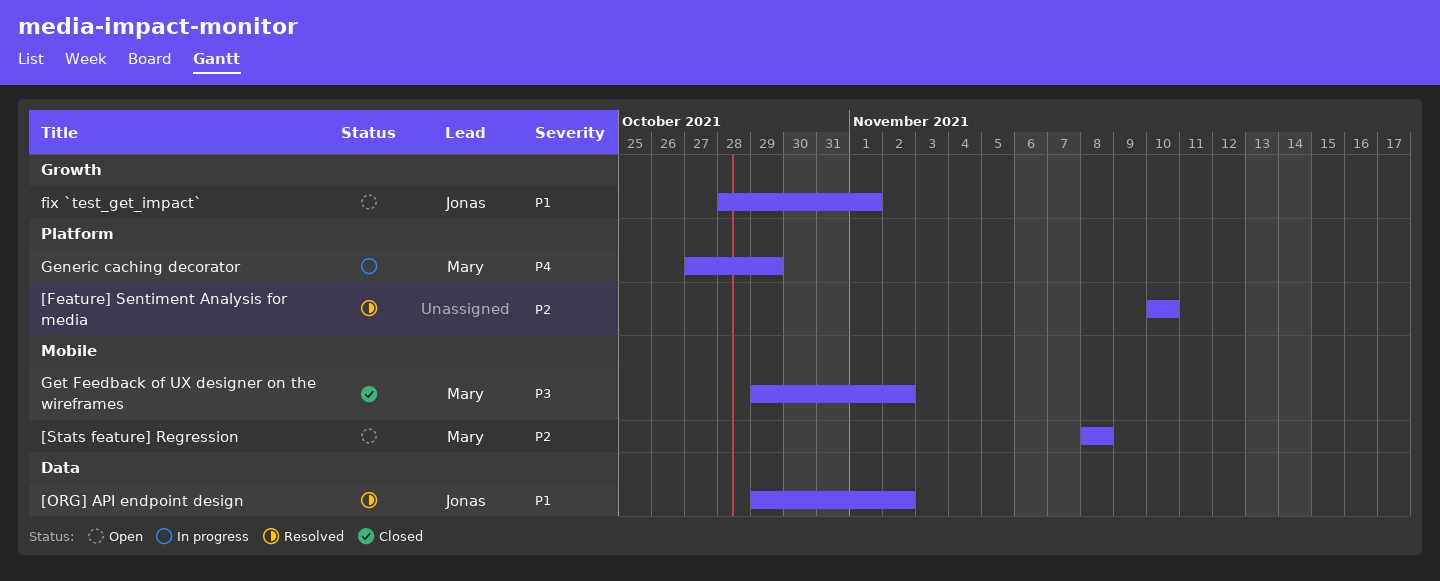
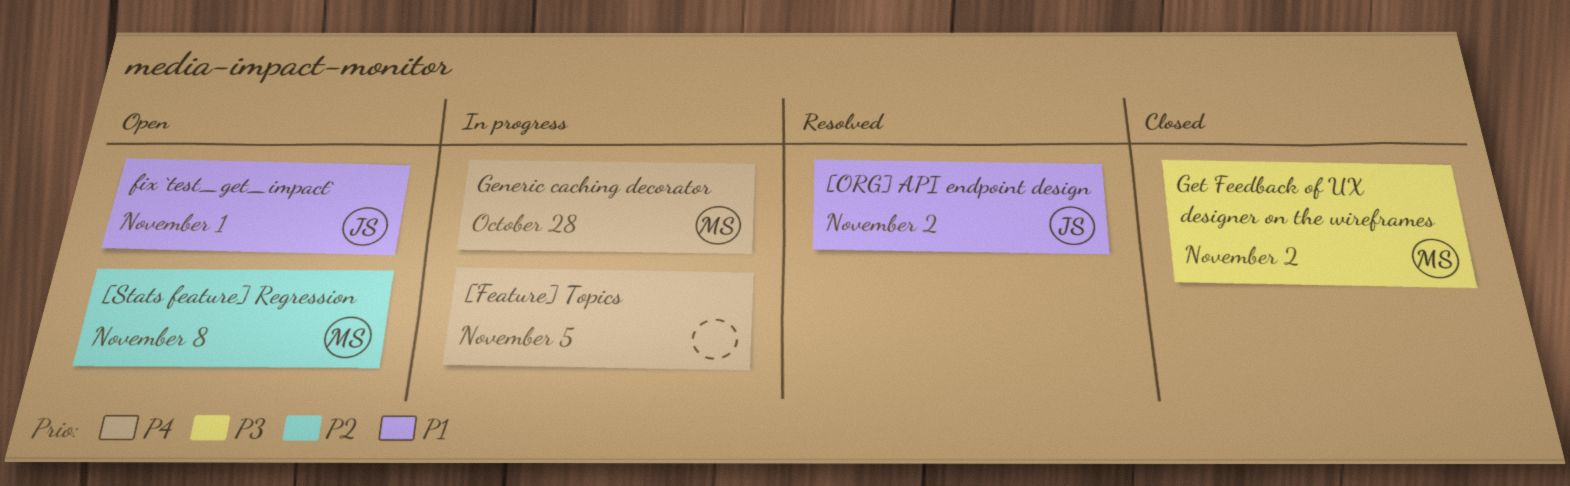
[Feature] Sentiment Analysis for media: present -> none
[Feature] Topics: none -> present
Generic caching decorator, due: Oct 29 -> Oct 28

